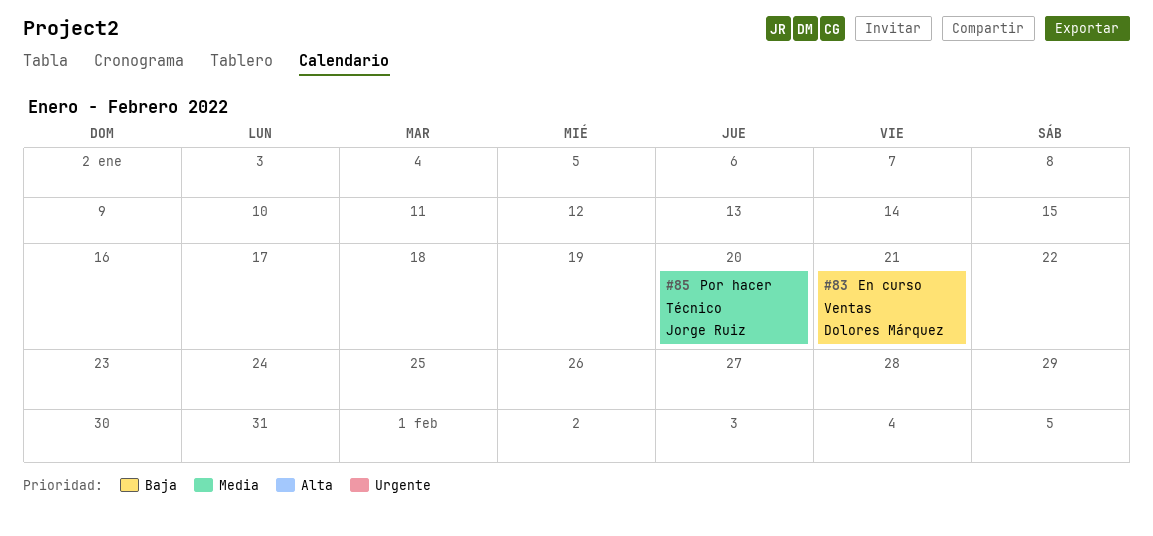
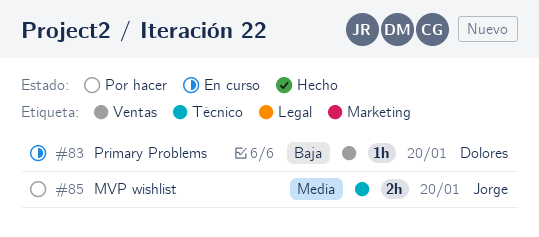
#83, due: Jan 21 -> Jan 20

